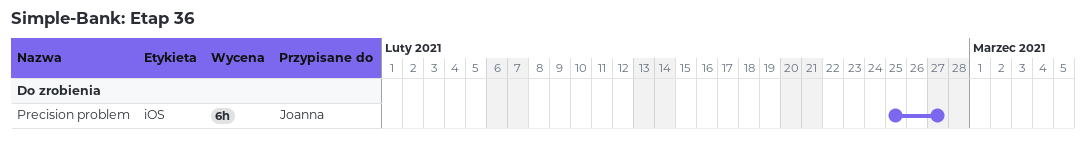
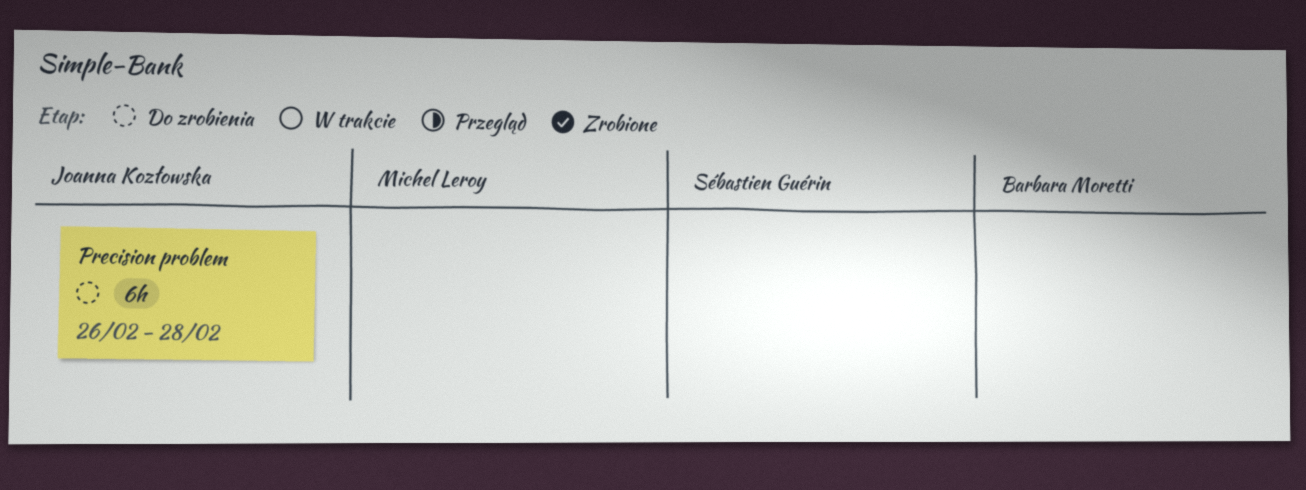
Precision problem, start: Feb 25 -> Feb 26
Precision problem, due: Feb 27 -> Feb 28

